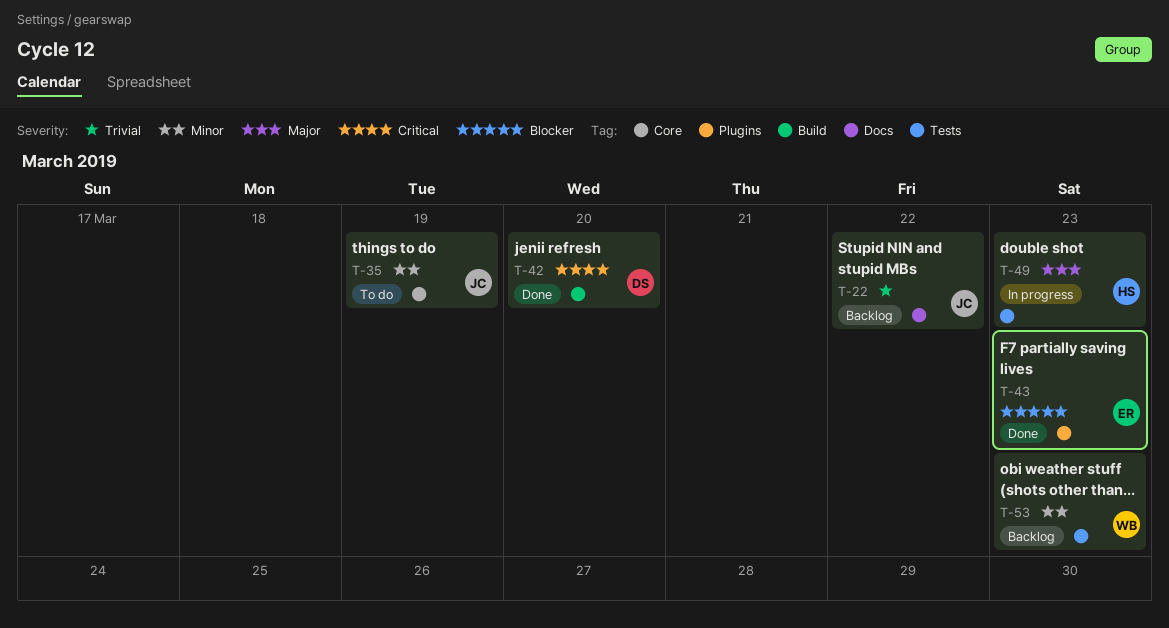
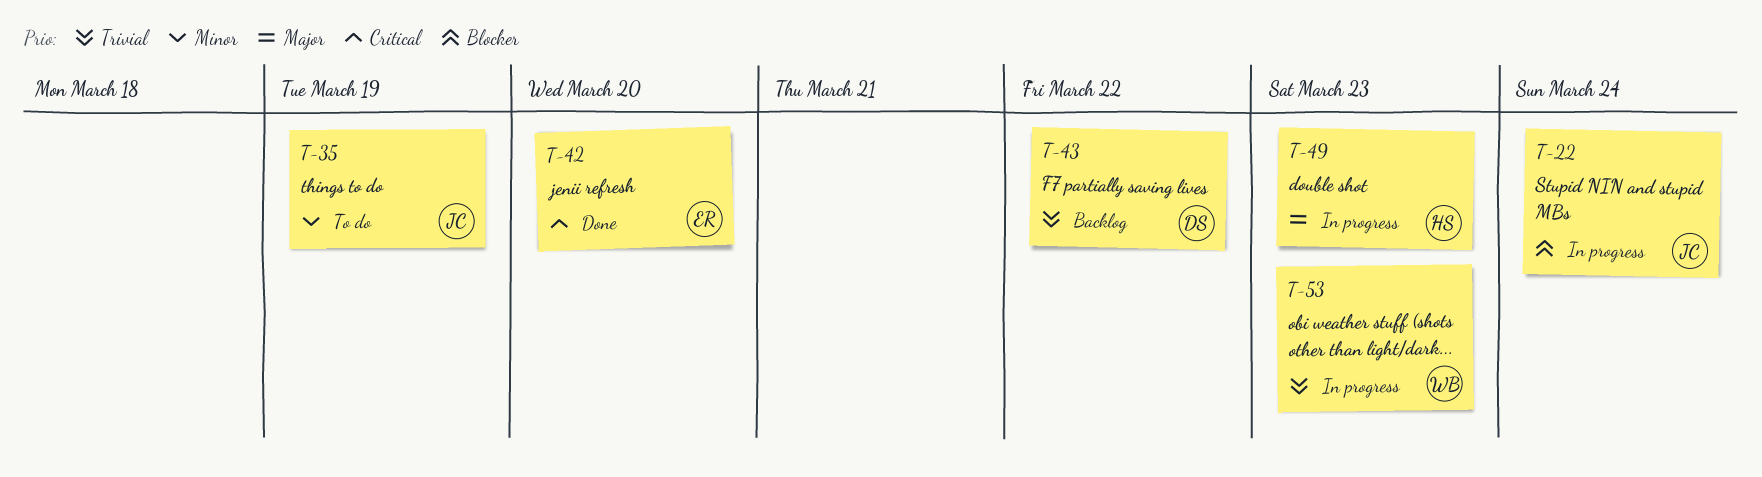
T-22, status: Backlog -> In progress
T-22, priority: Trivial -> Blocker
T-22, due: Mar 22 -> Mar 24
T-42, owner: DS -> ER
T-43, status: Done -> Backlog
T-43, owner: ER -> DS
T-43, priority: Blocker -> Trivial
T-43, due: Mar 23 -> Mar 22
T-53, status: Backlog -> In progress
T-53, priority: Minor -> Trivial

